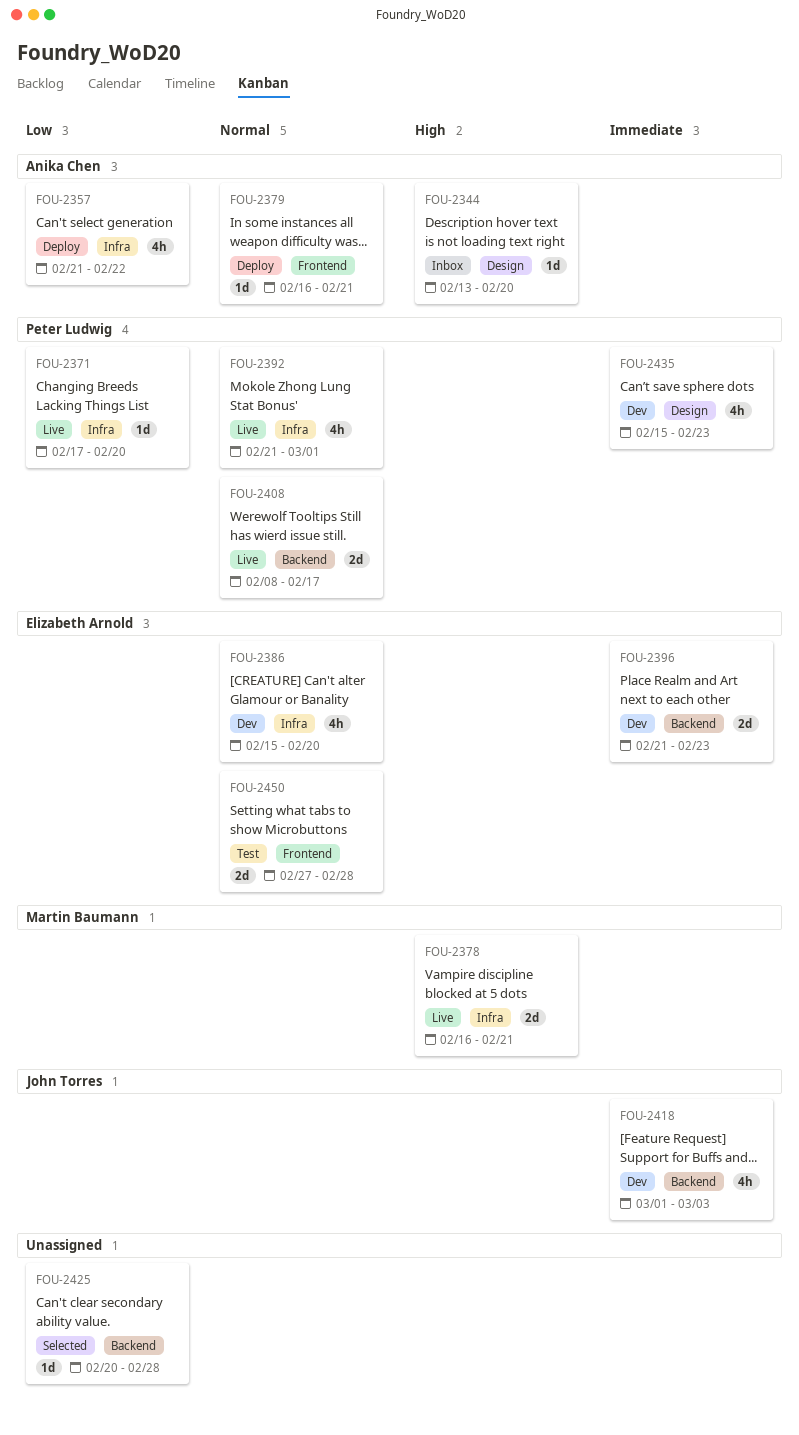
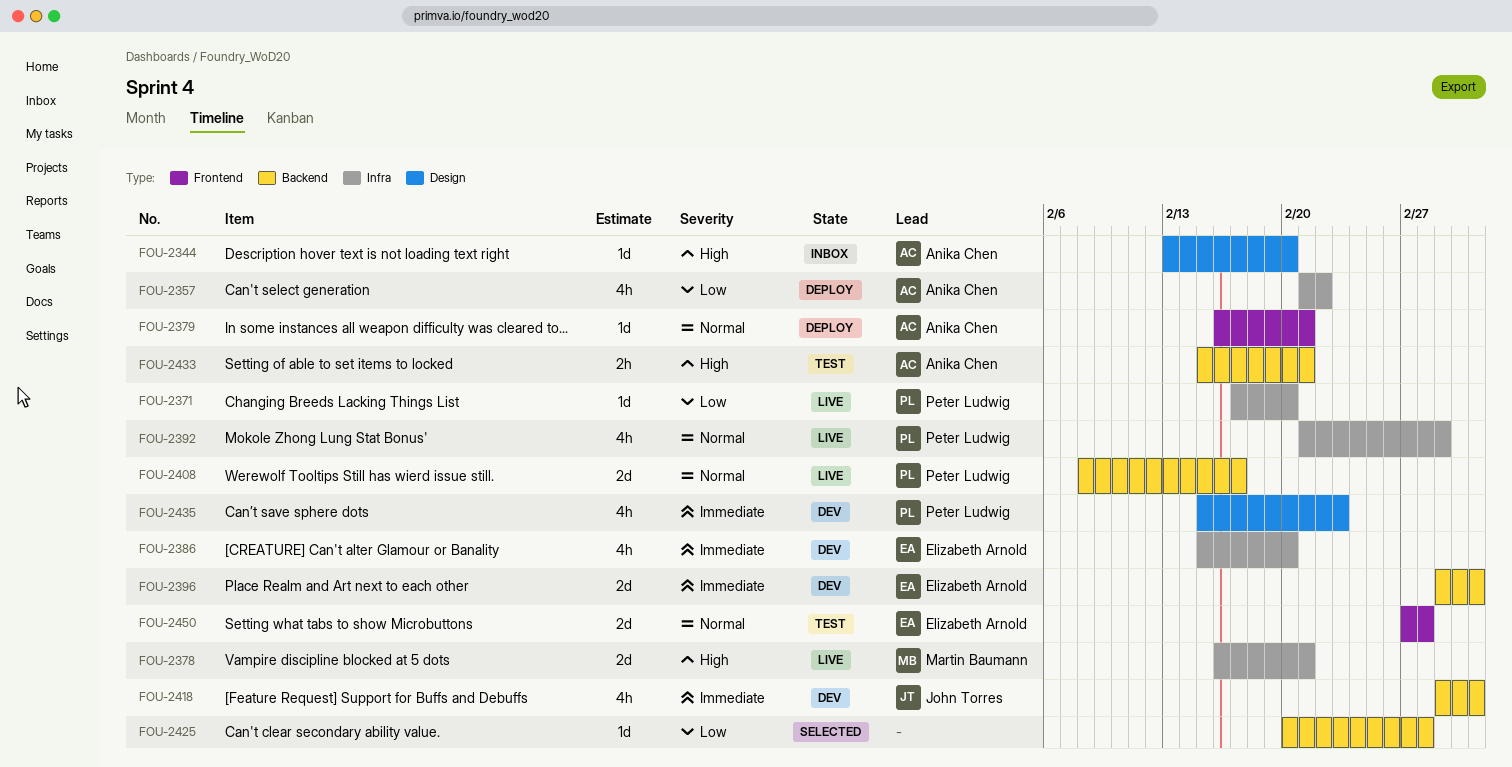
FOU-2386, priority: Normal -> Immediate
FOU-2396, start: Feb 21 -> Mar 1
FOU-2396, due: Feb 23 -> Mar 3
FOU-2433: none -> present

